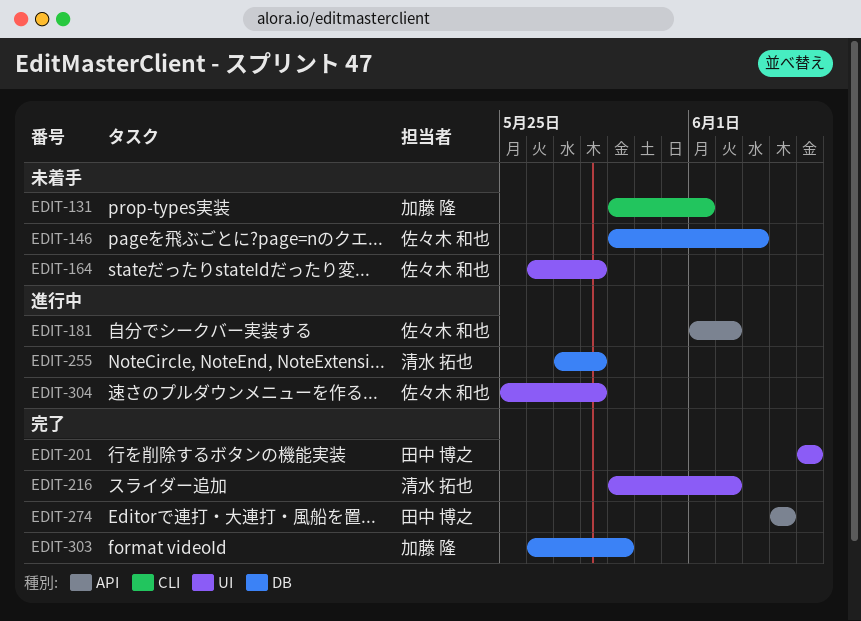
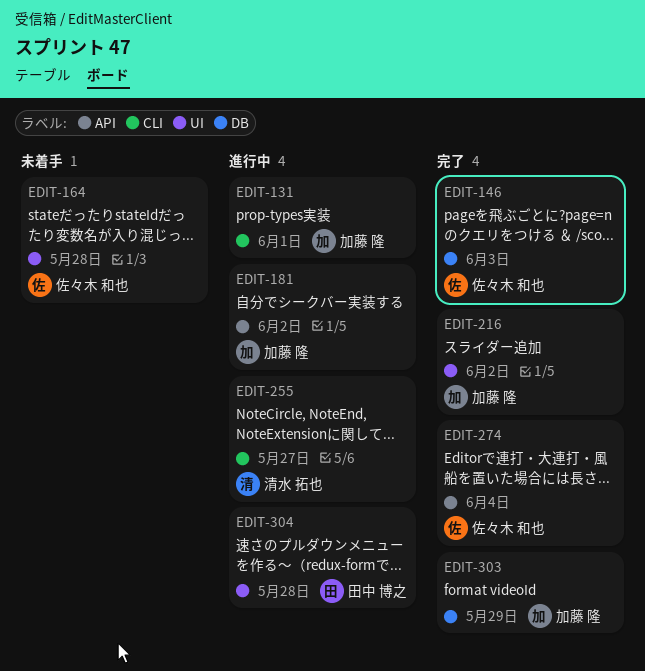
EDIT-131, status: 未着手 -> 進行中
EDIT-146, status: 未着手 -> 完了
EDIT-181, owner: 佐々木 和也 -> 加藤 隆
EDIT-201: present -> none
EDIT-216, owner: 清水 拓也 -> 加藤 隆
EDIT-255, label: DB -> CLI
EDIT-255, due: May 28 -> May 27
EDIT-274, owner: 田中 博之 -> 佐々木 和也
EDIT-304, owner: 佐々木 和也 -> 田中 博之

